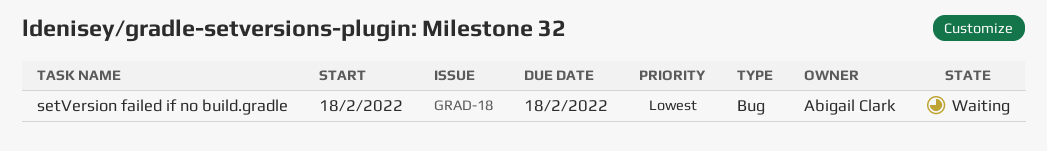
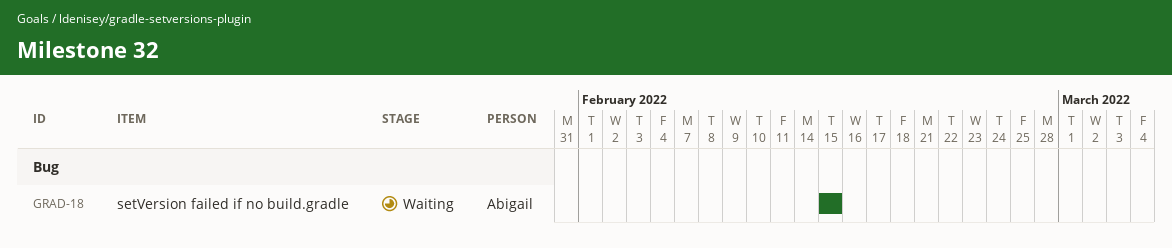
GRAD-18, start: Feb 18 -> Feb 15
GRAD-18, due: Feb 18 -> Feb 15

